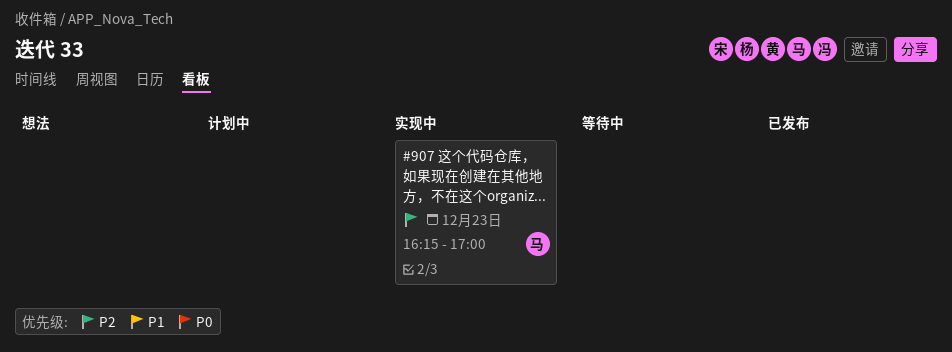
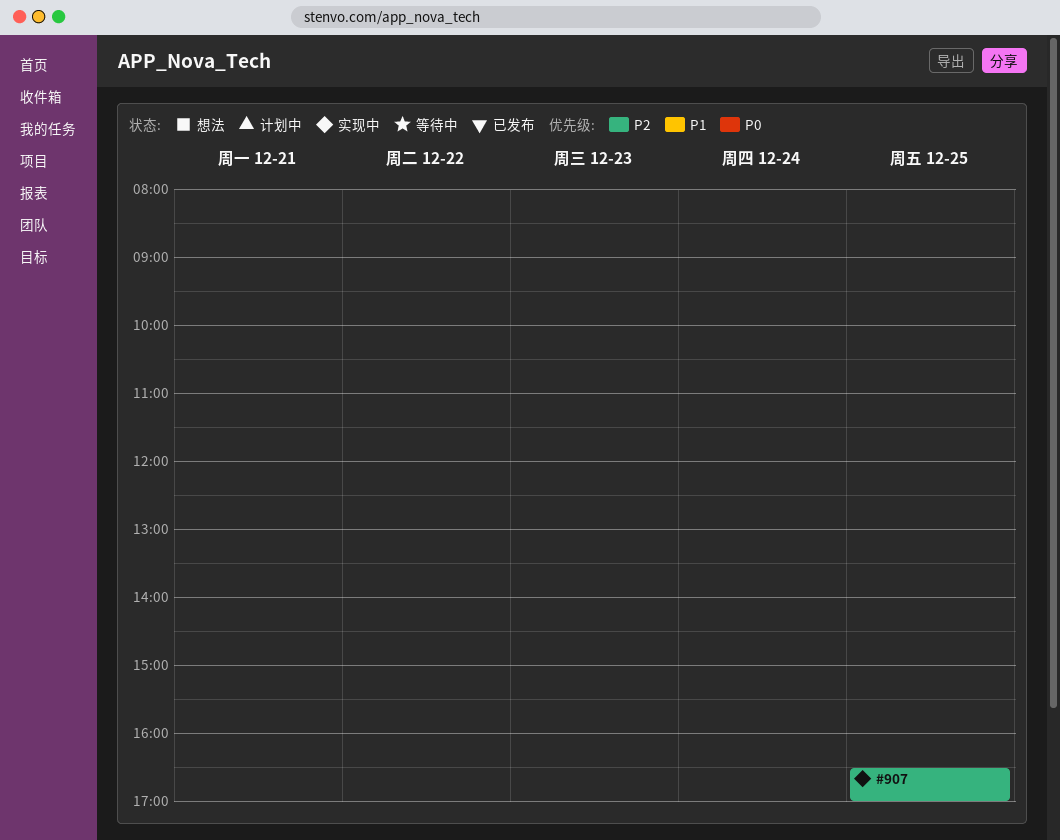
#907, day: Dec 23 -> Dec 25
#907, begins: 16:15 -> 16:30

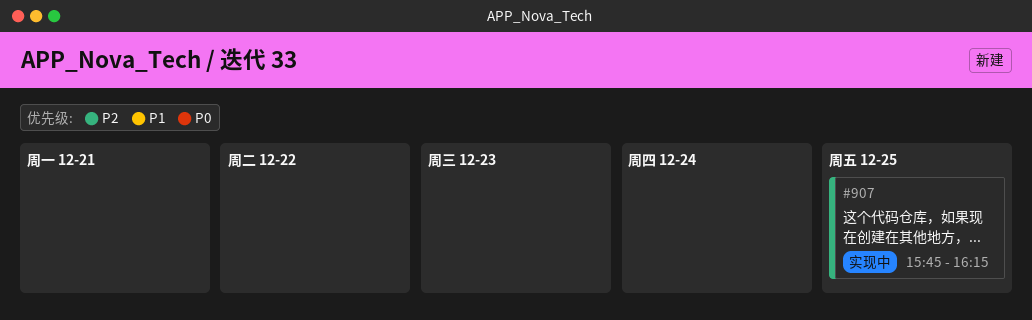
#907, begins: 16:30 -> 15:45
#907, ends: 17:00 -> 16:15

